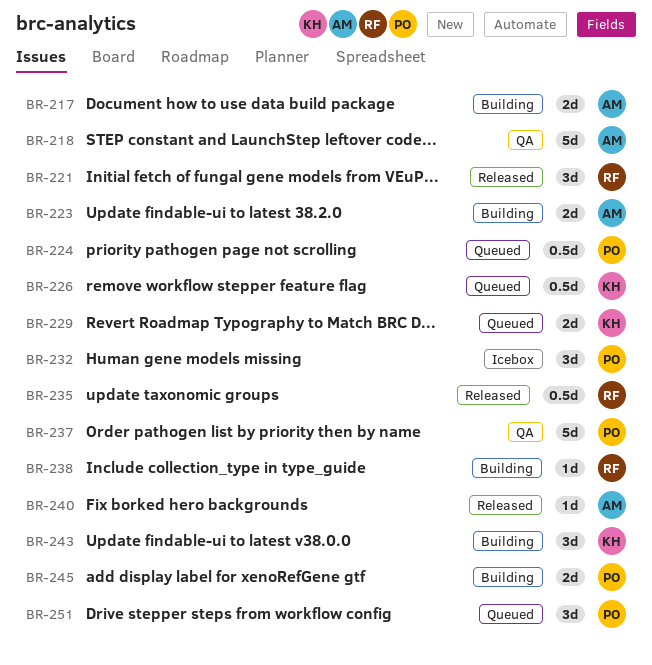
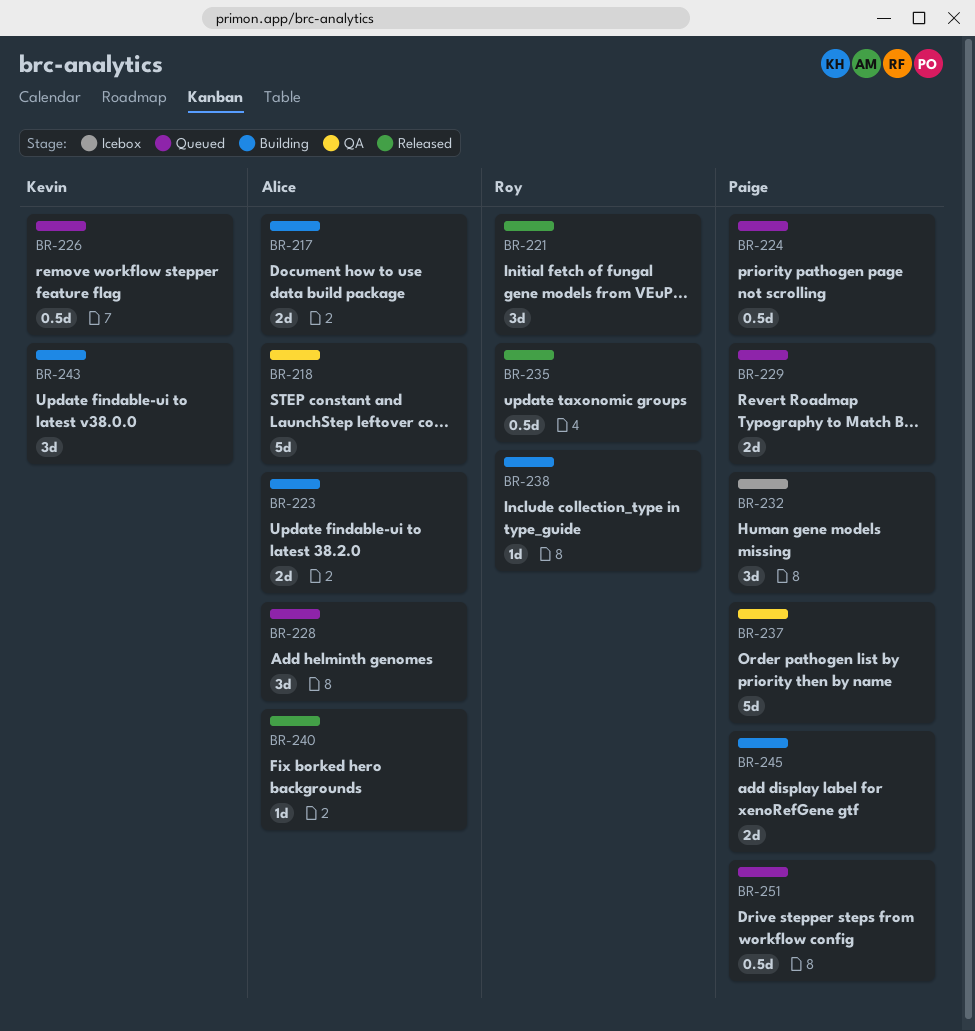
BR-228: none -> present
BR-229, owner: Kevin -> Paige
BR-251, estimate: 3d -> 0.5d

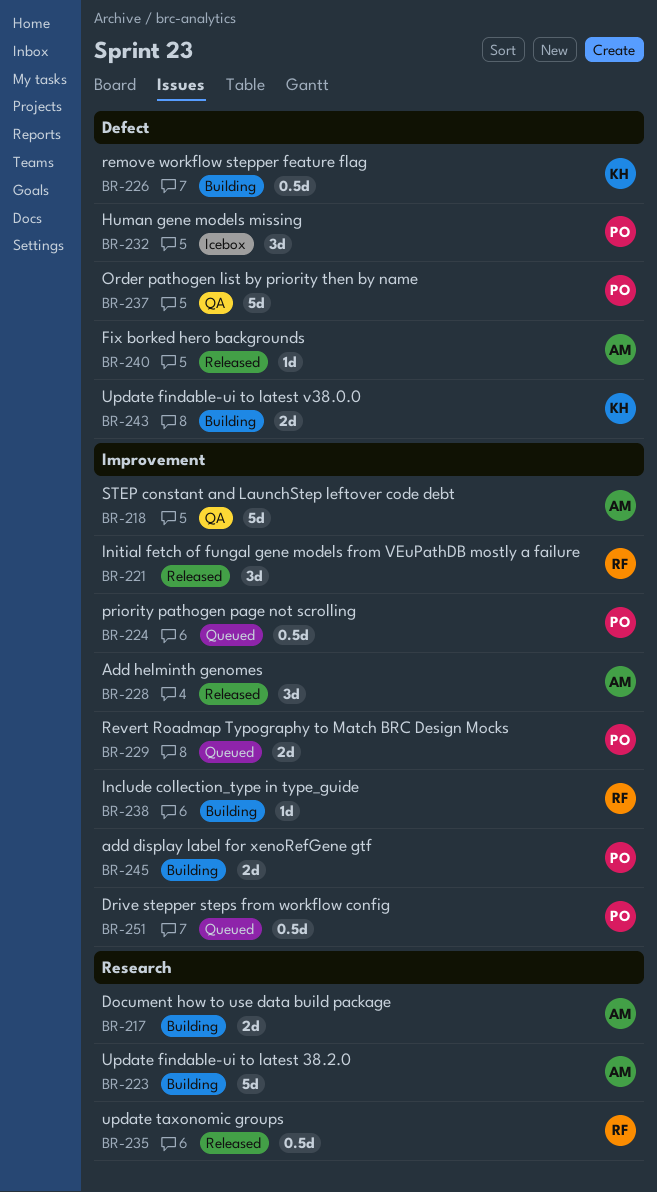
BR-223, estimate: 2d -> 5d
BR-226, status: Queued -> Building
BR-228, status: Queued -> Released
BR-243, estimate: 3d -> 2d

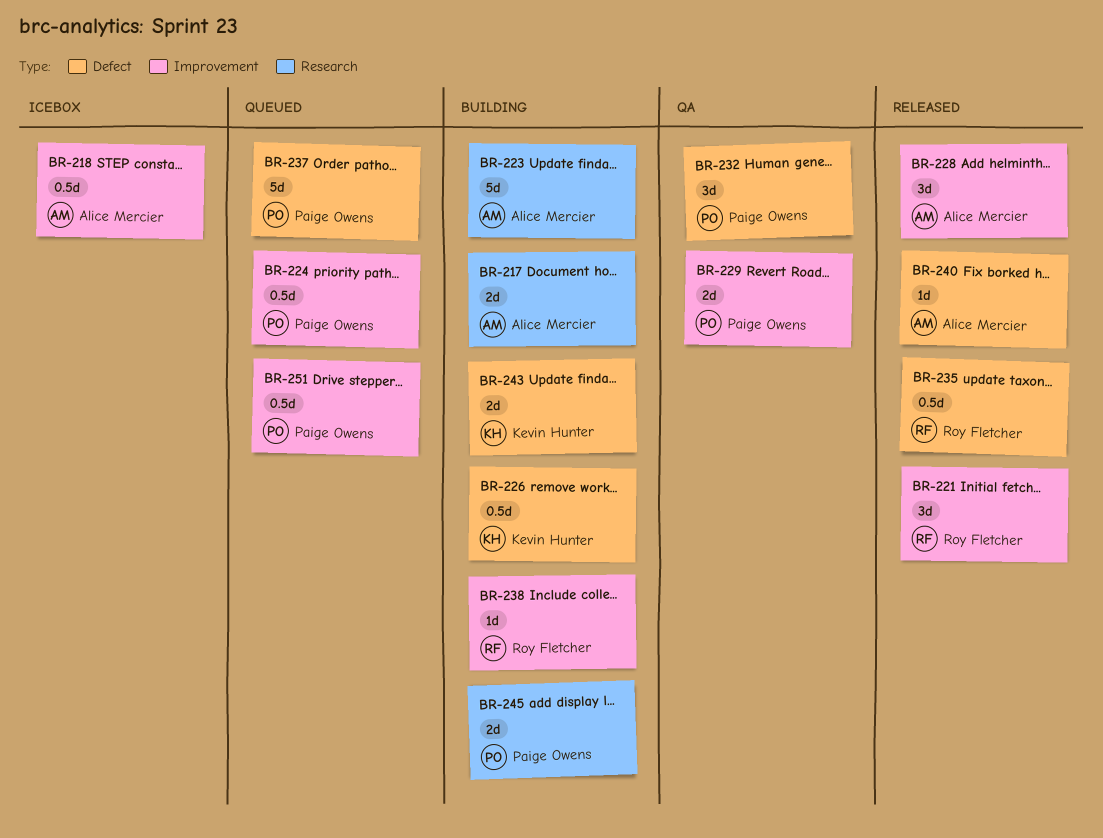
BR-218, status: QA -> Icebox
BR-218, estimate: 5d -> 0.5d
BR-229, status: Queued -> QA
BR-232, status: Icebox -> QA
BR-235, label: Research -> Defect
BR-237, status: QA -> Queued
BR-245, label: Improvement -> Research

